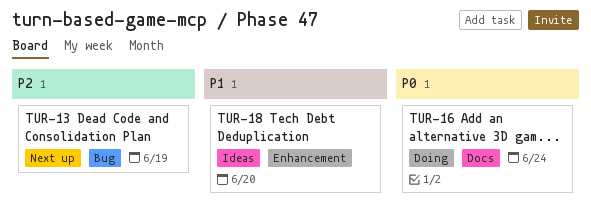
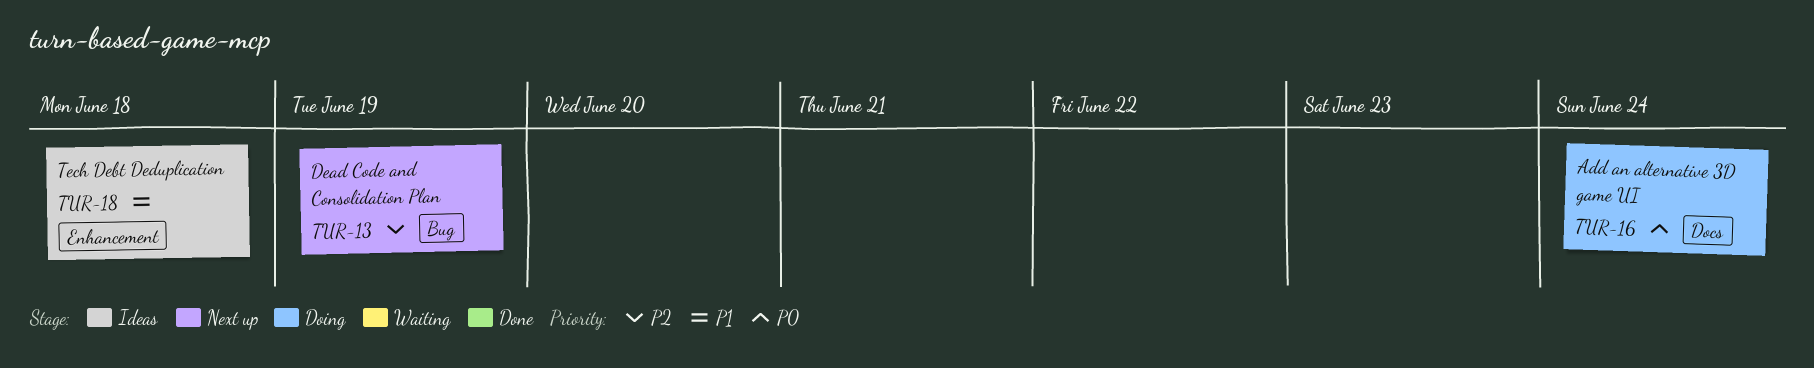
TUR-18, due: Jun 20 -> Jun 18

